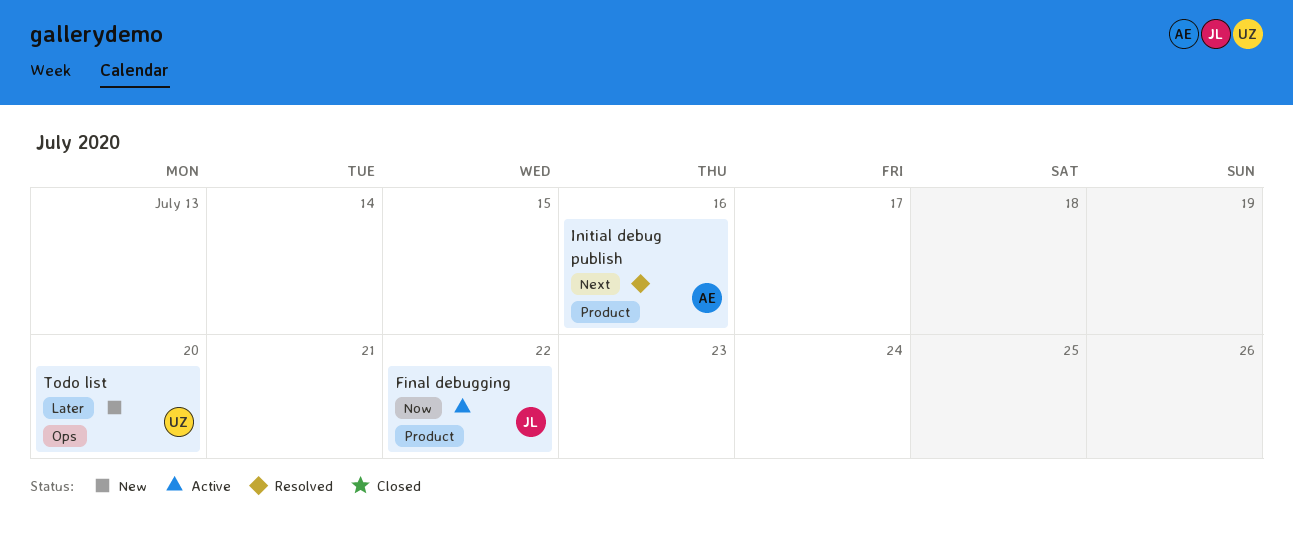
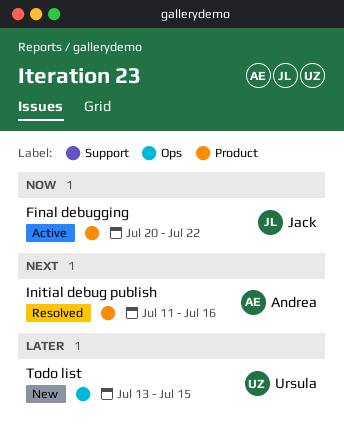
Todo list, due: Jul 20 -> Jul 15

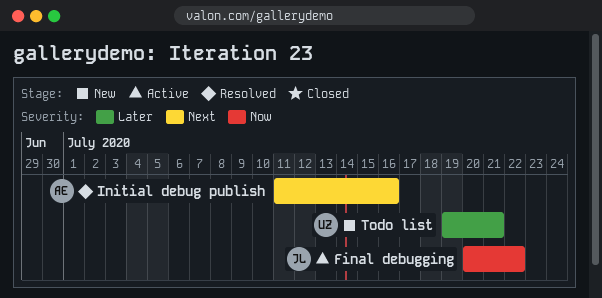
Todo list, start: Jul 13 -> Jul 19
Todo list, due: Jul 15 -> Jul 21

